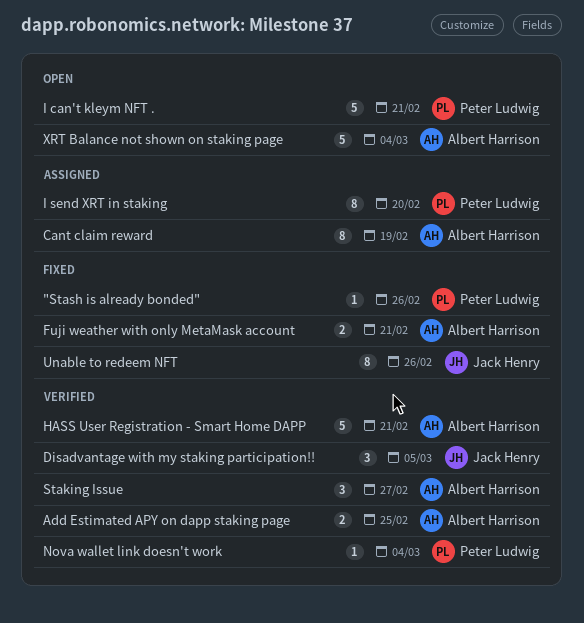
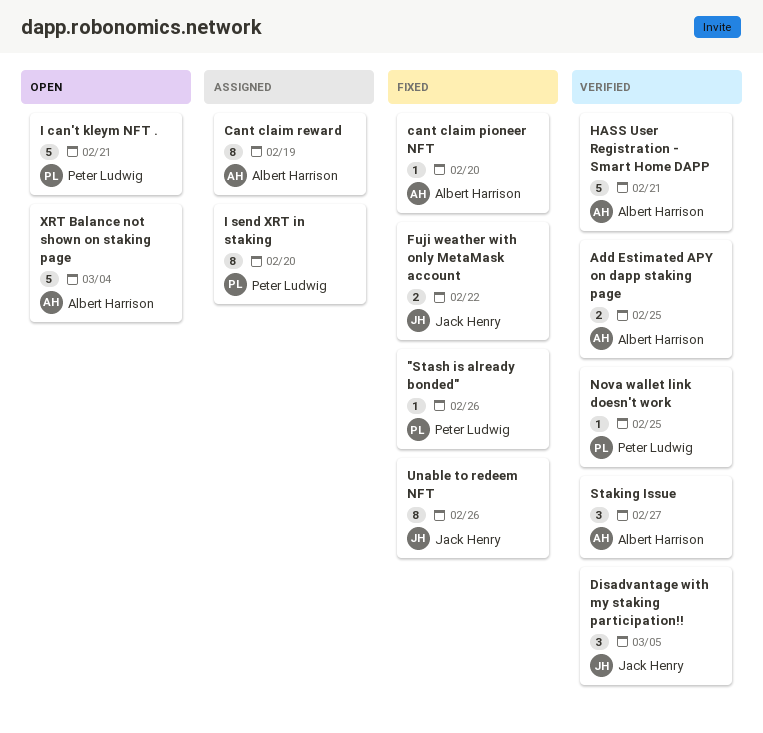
cant claim pioneer NFT: none -> present
Fuji weather with only MetaMask account, owner: Albert Harrison -> Jack Henry
Fuji weather with only MetaMask account, due: Feb 21 -> Feb 22
Nova wallet link doesn't work, due: Mar 4 -> Feb 25

